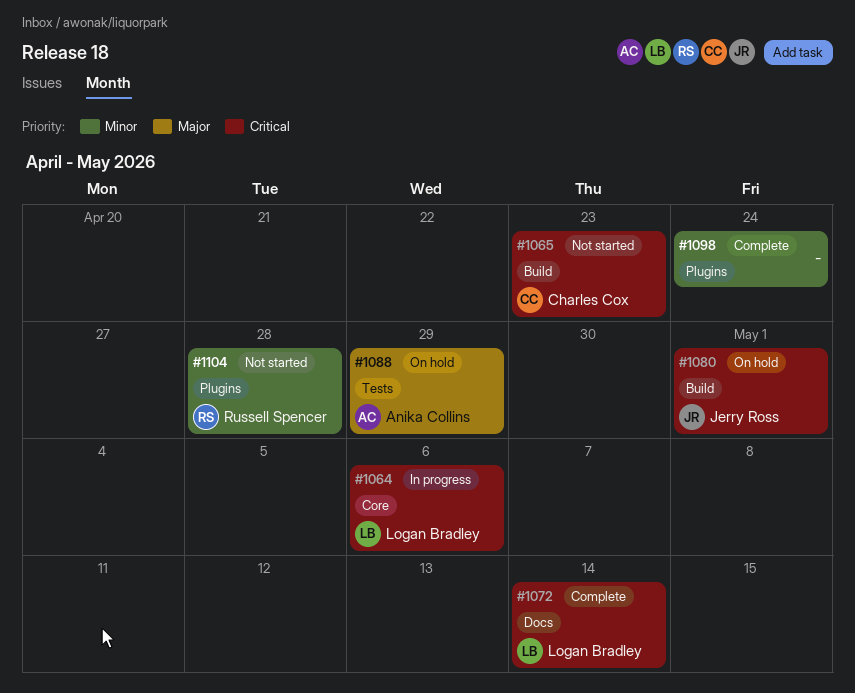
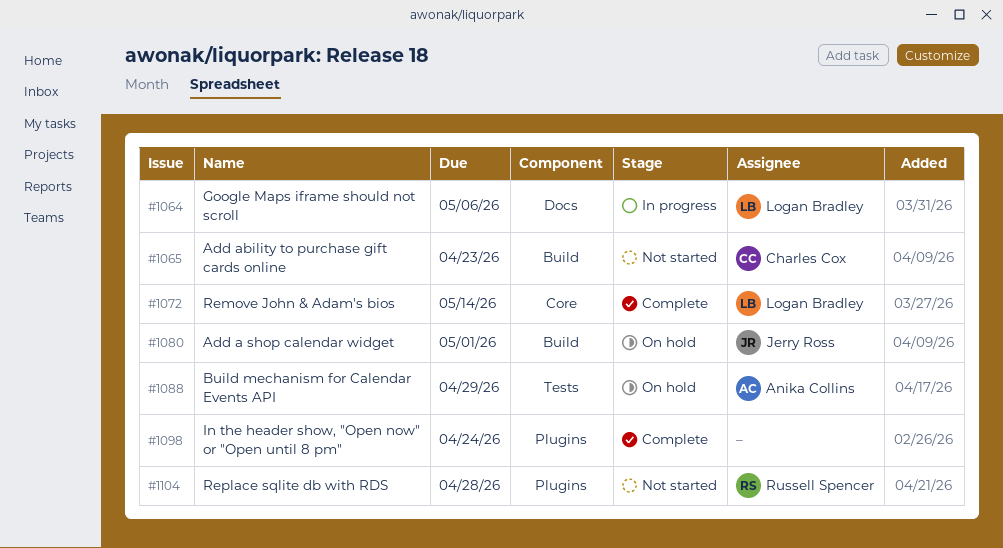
#1064, label: Core -> Docs
#1072, label: Docs -> Core

